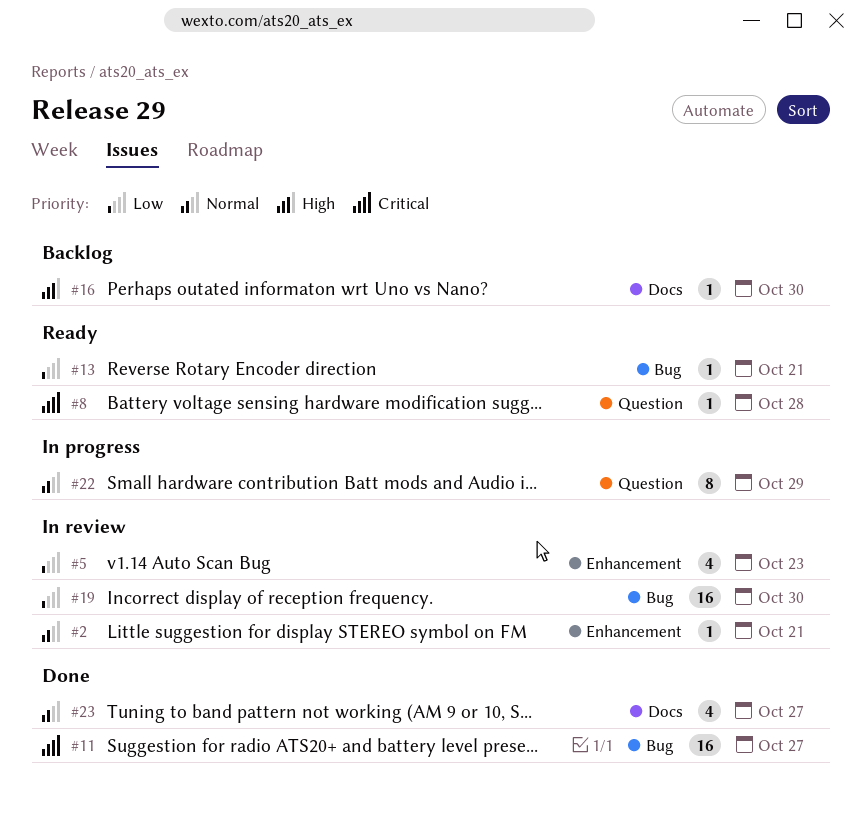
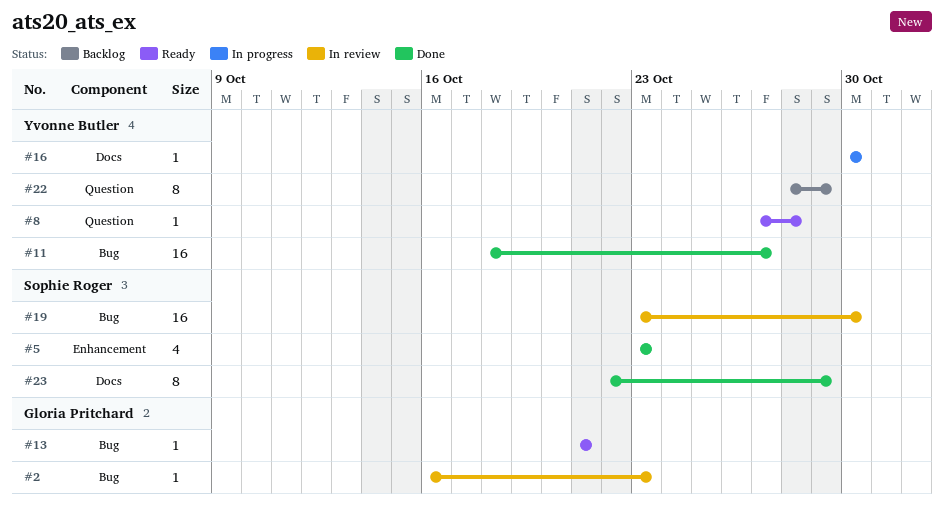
#2, label: Enhancement -> Bug
#2, due: Oct 21 -> Oct 23
#5, status: In review -> Done
#16, status: Backlog -> In progress
#22, status: In progress -> Backlog
#23, estimate: 4 -> 8
#23, due: Oct 27 -> Oct 29

